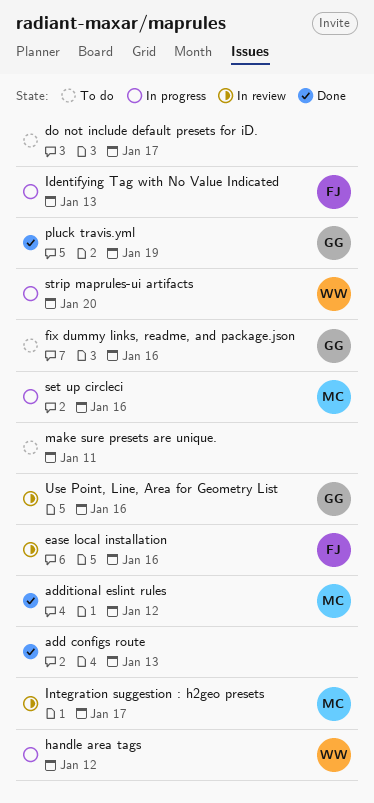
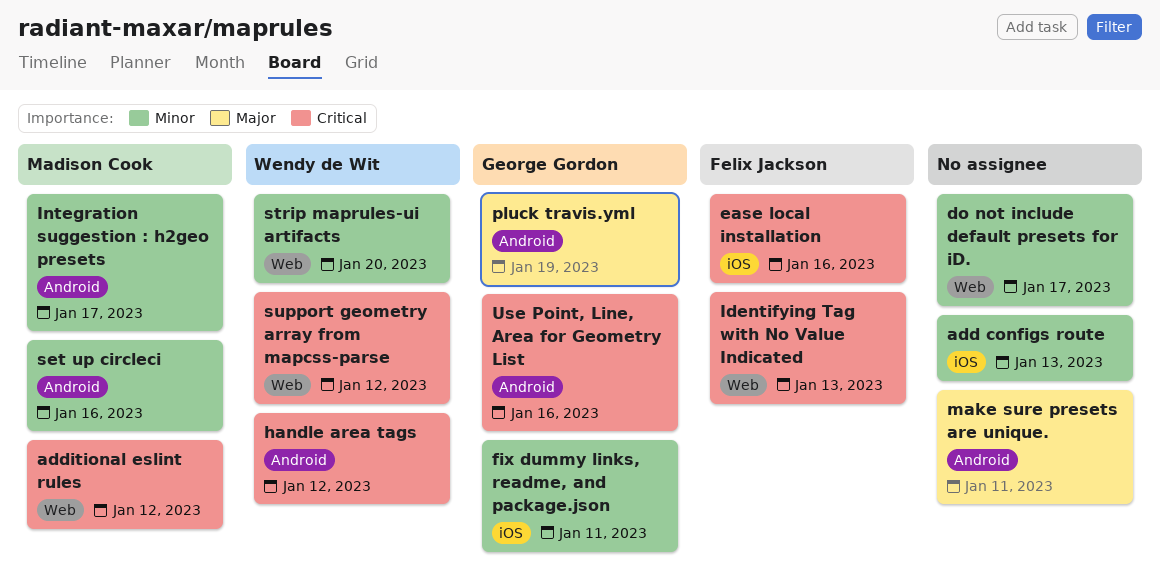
fix dummy links, readme, and package.json, due: Jan 16 -> Jan 11
support geometry array from mapcss-parse: none -> present

